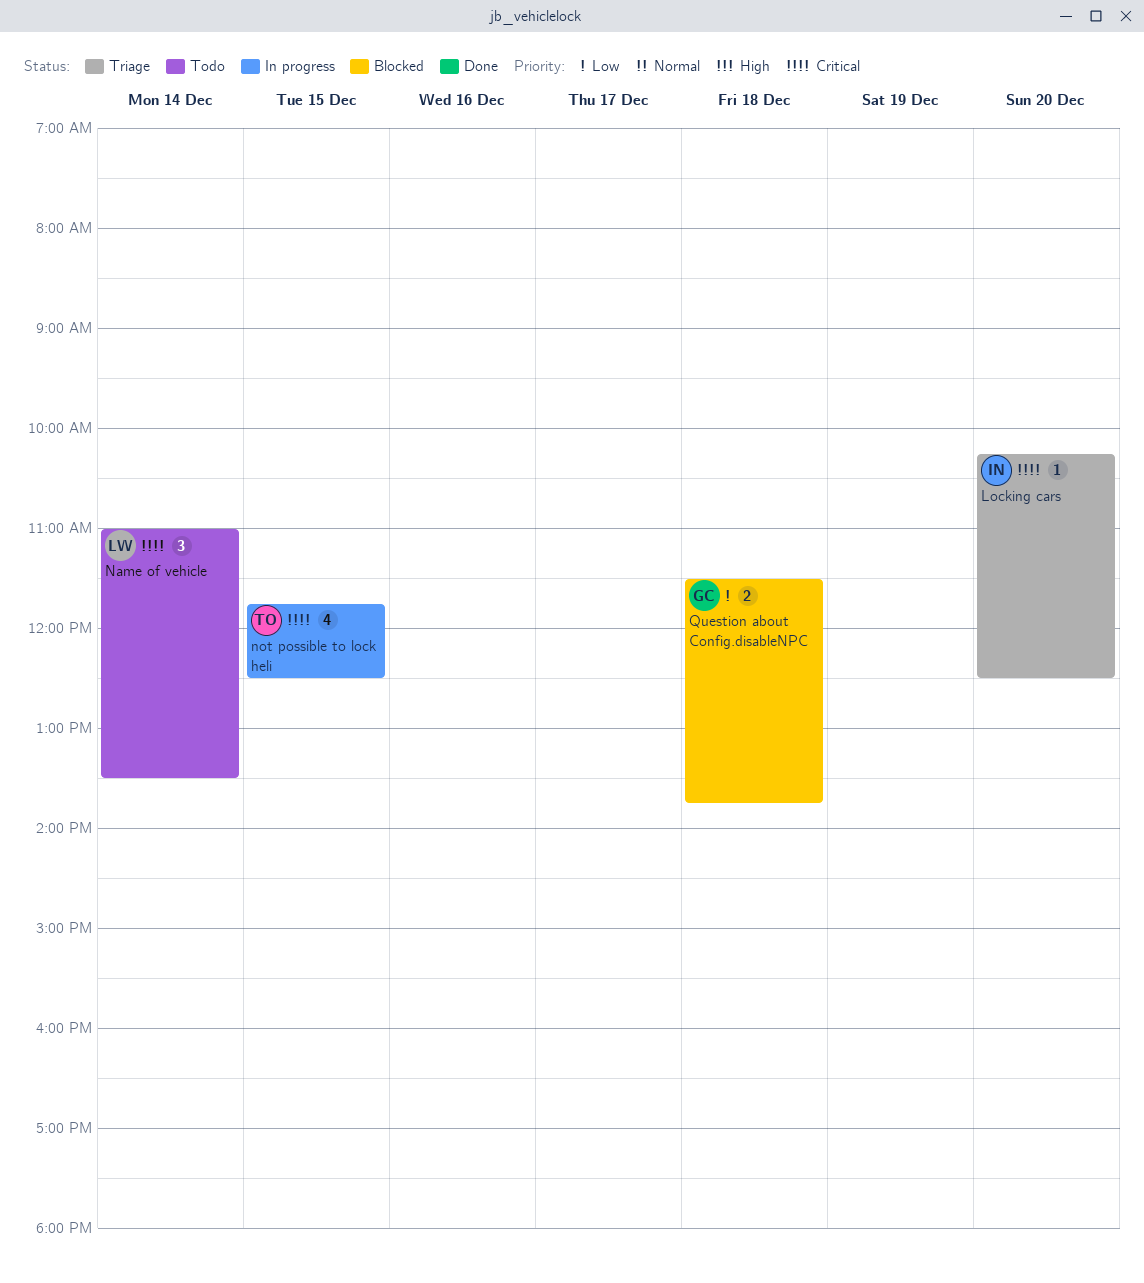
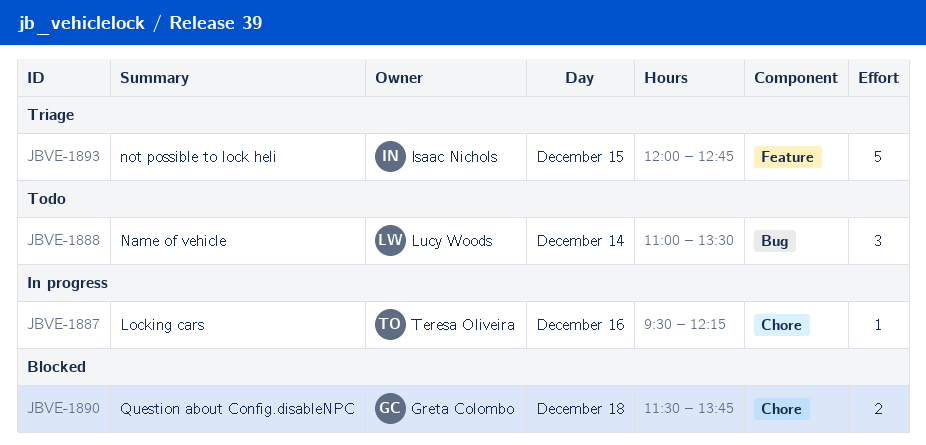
Locking cars, status: Triage -> In progress
Locking cars, owner: Isaac Nichols -> Teresa Oliveira
Locking cars, day: Dec 20 -> Dec 16
Locking cars, begins: 10:15 -> 09:30
Locking cars, ends: 12:30 -> 12:15
not possible to lock heli, status: In progress -> Triage
not possible to lock heli, owner: Teresa Oliveira -> Isaac Nichols
not possible to lock heli, estimate: 4 -> 5
not possible to lock heli, begins: 11:45 -> 12:00
not possible to lock heli, ends: 12:30 -> 12:45

